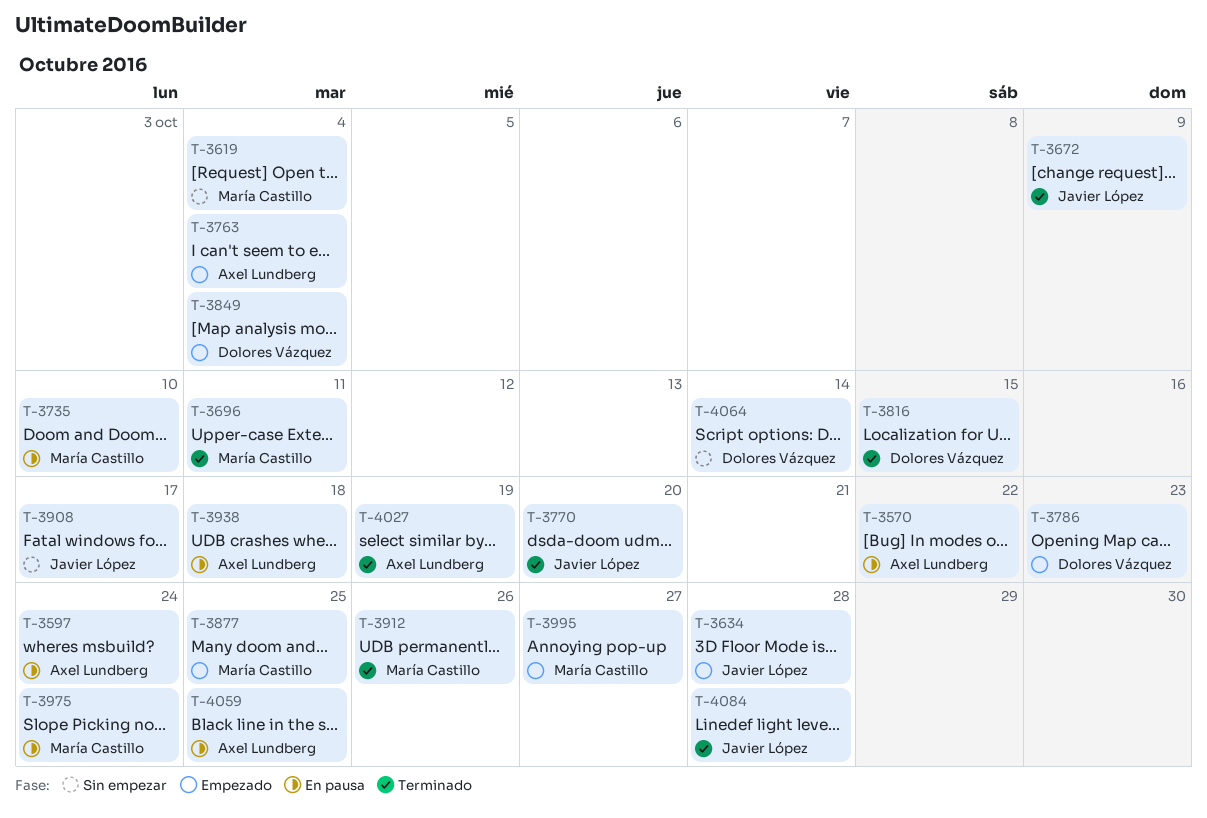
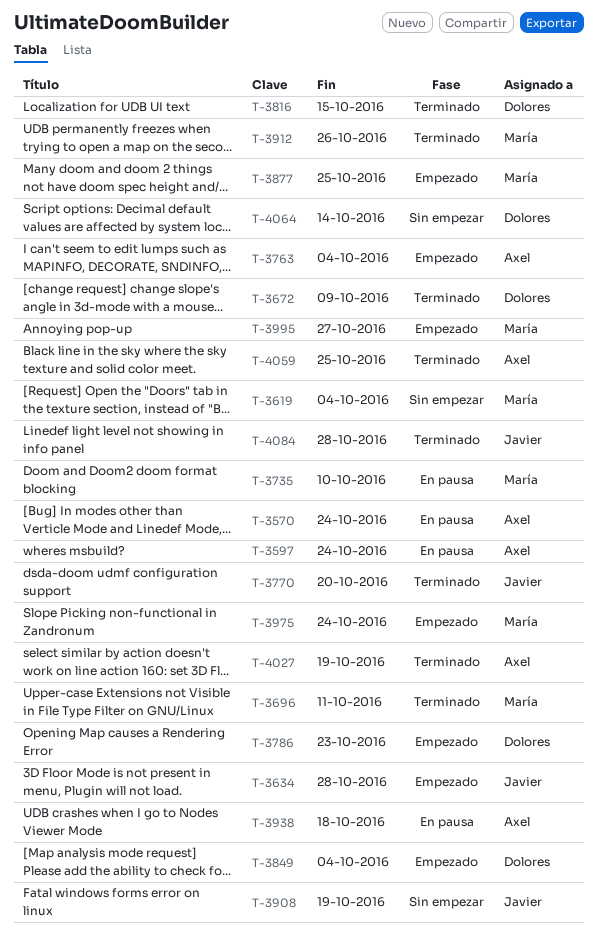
T-3570, due: Oct 22 -> Oct 24
T-3672, owner: Javier López -> Dolores Vázquez
T-3908, due: Oct 17 -> Oct 19
T-3975, status: En pausa -> Empezado
T-4059, status: En pausa -> Terminado

